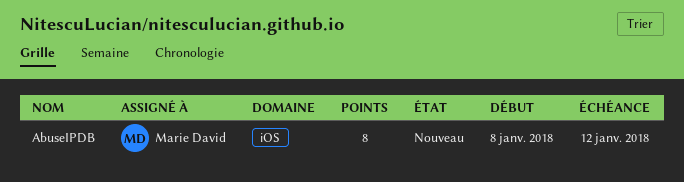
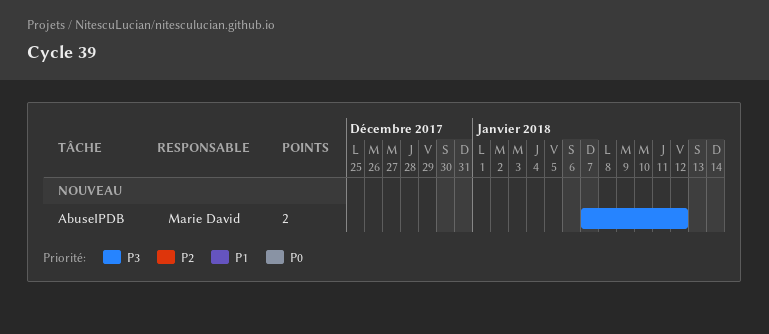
AbuseIPDB, estimate: 8 -> 2
AbuseIPDB, start: Jan 8 -> Jan 7

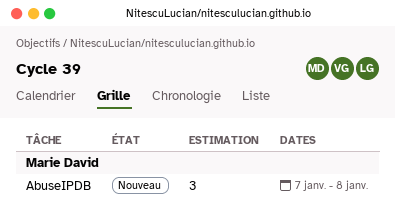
AbuseIPDB, estimate: 2 -> 3
AbuseIPDB, due: Jan 12 -> Jan 8

